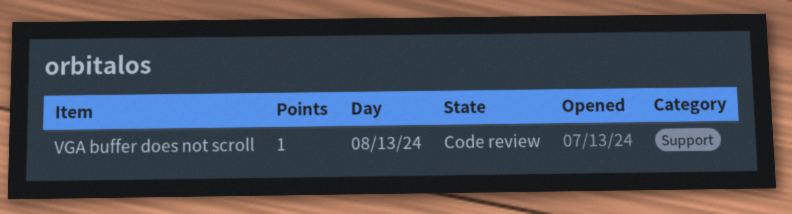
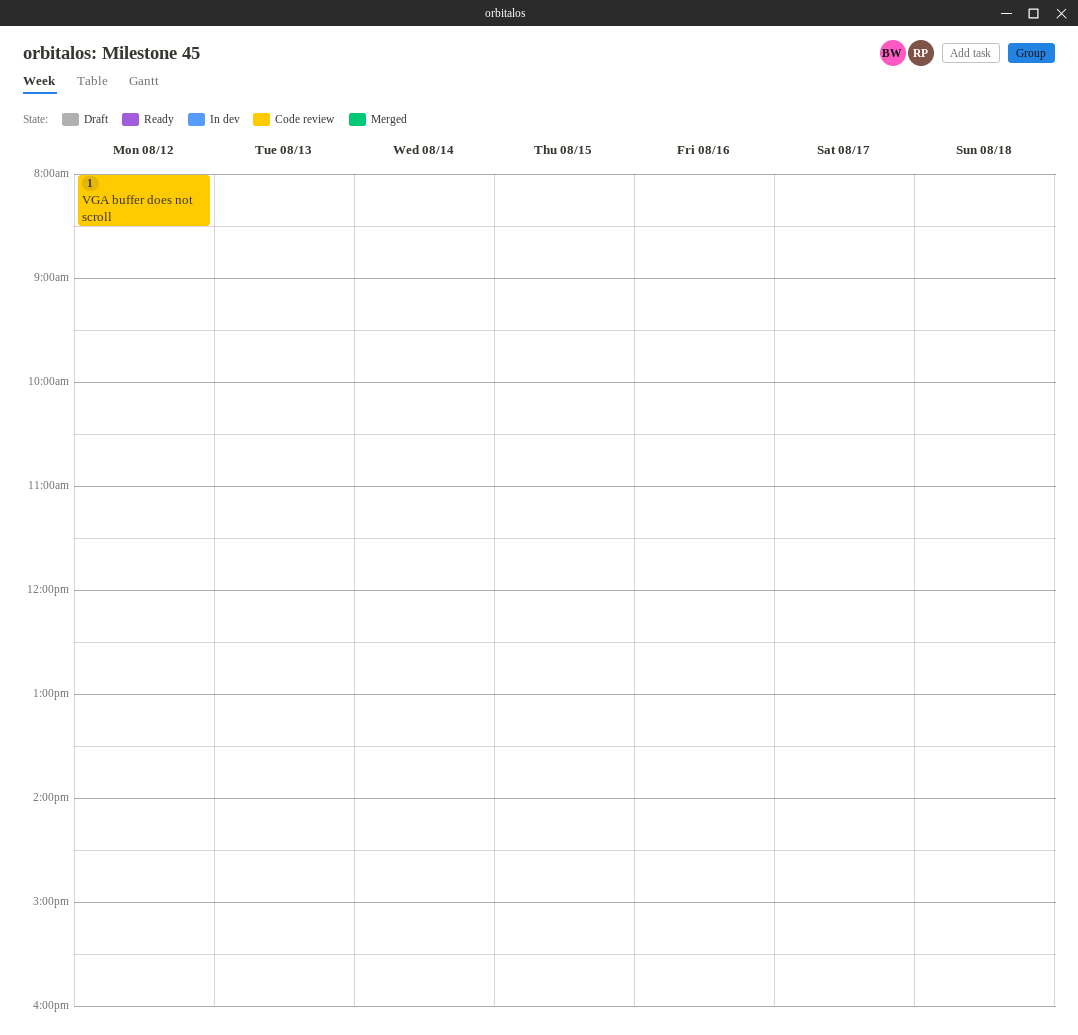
VGA buffer does not scroll, day: Aug 13 -> Aug 12

